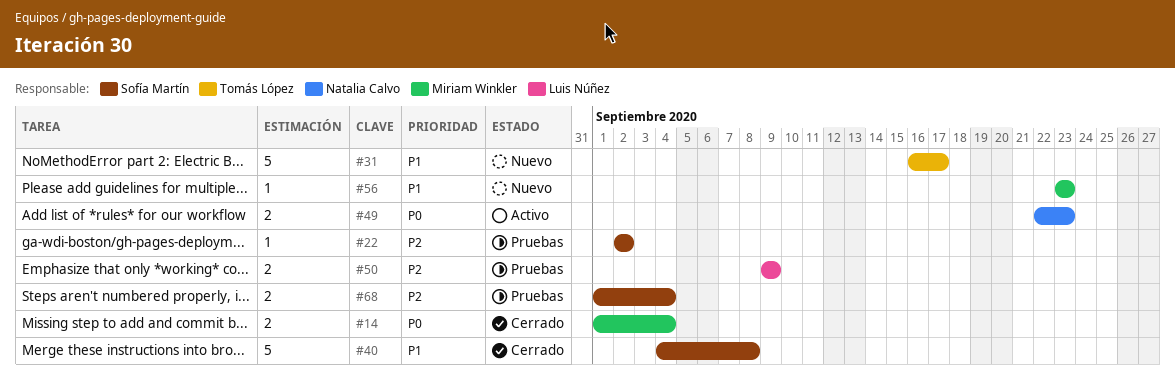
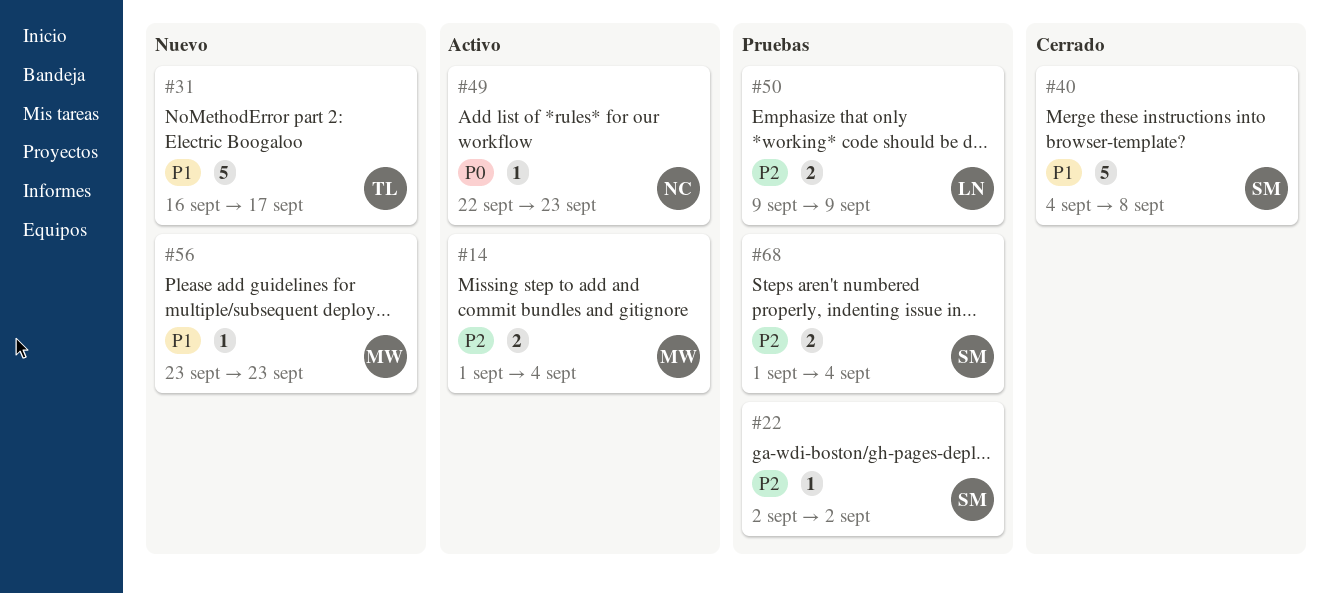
#14, status: Cerrado -> Activo
#14, priority: P0 -> P2
#49, estimate: 2 -> 1

